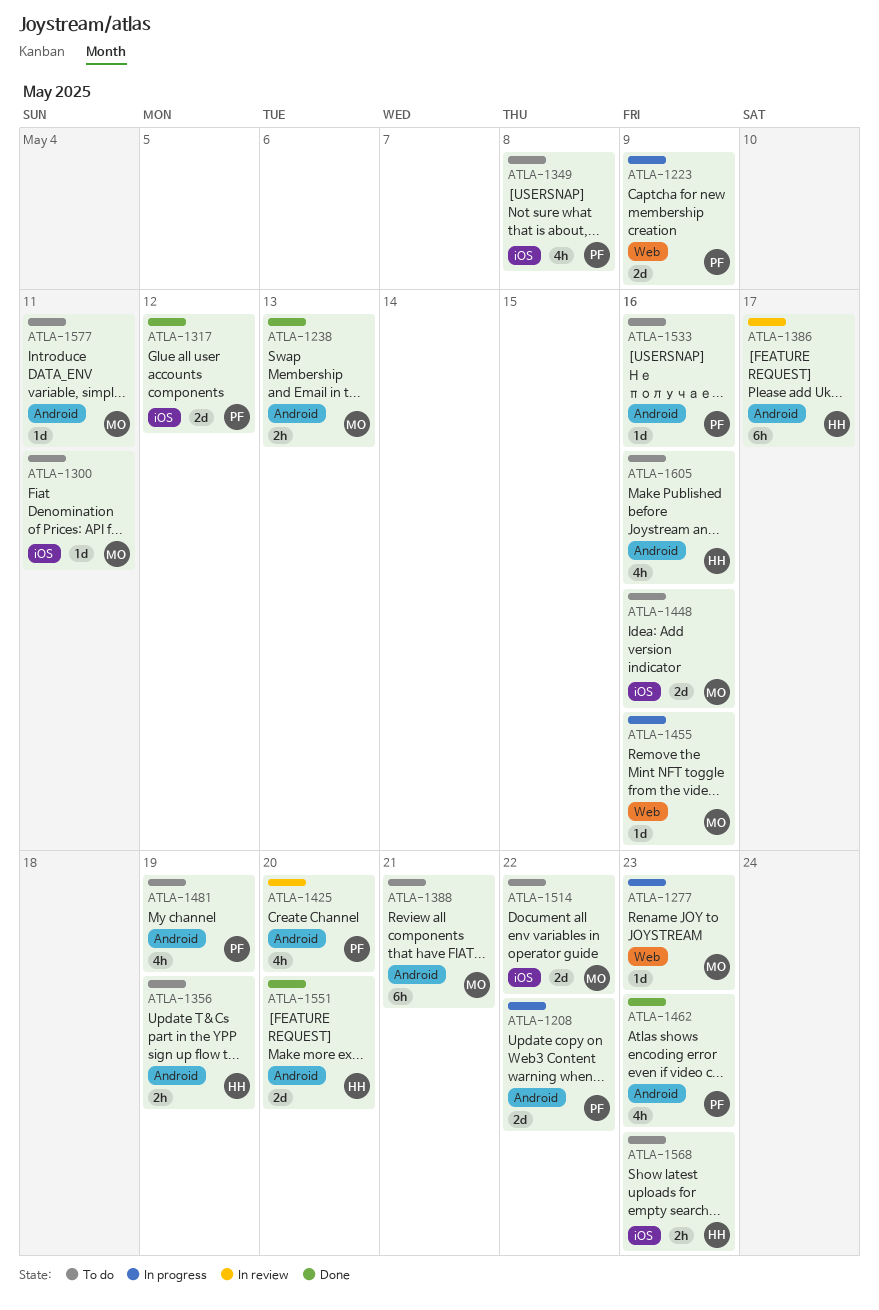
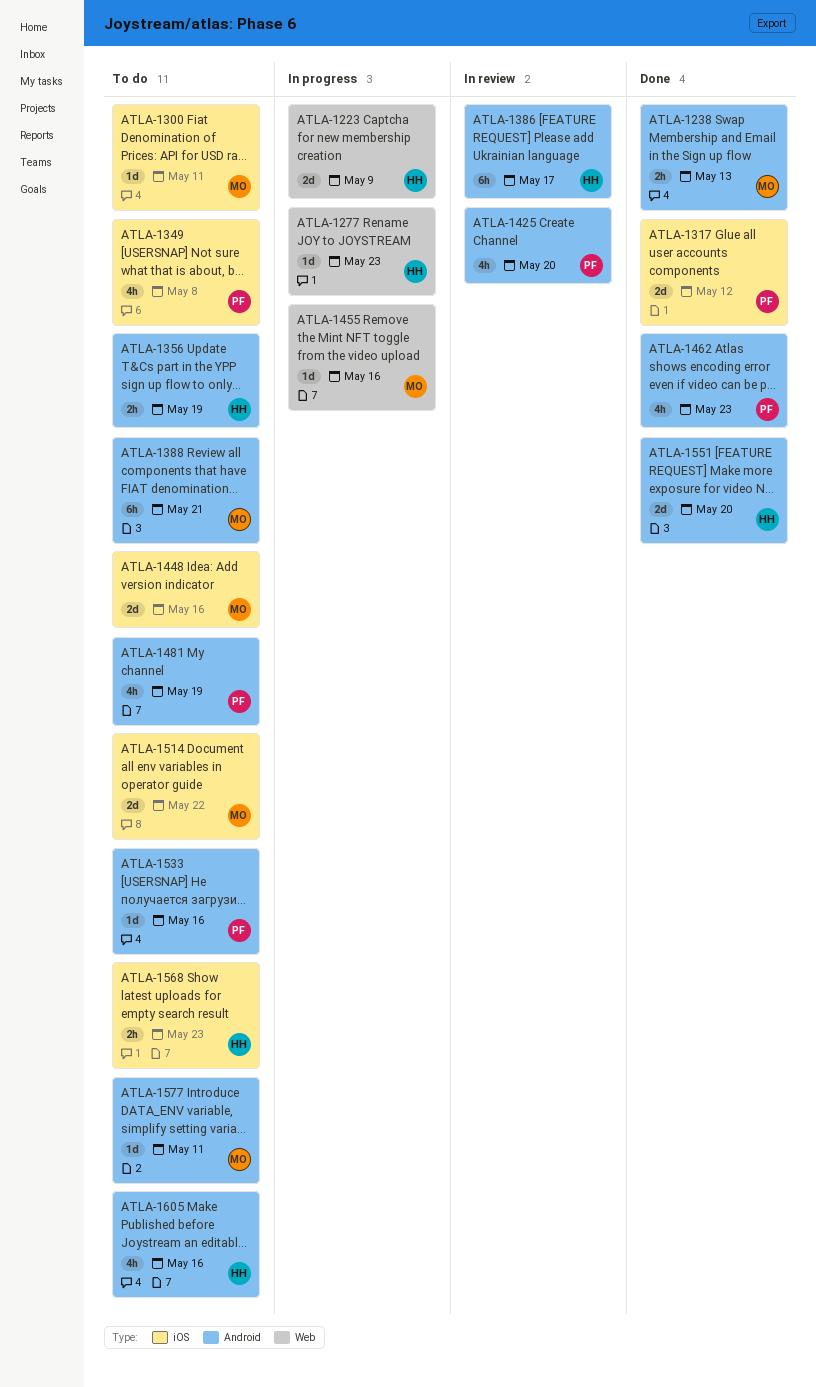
ATLA-1208: present -> none
ATLA-1223, owner: PF -> HH
ATLA-1277, owner: MO -> HH

